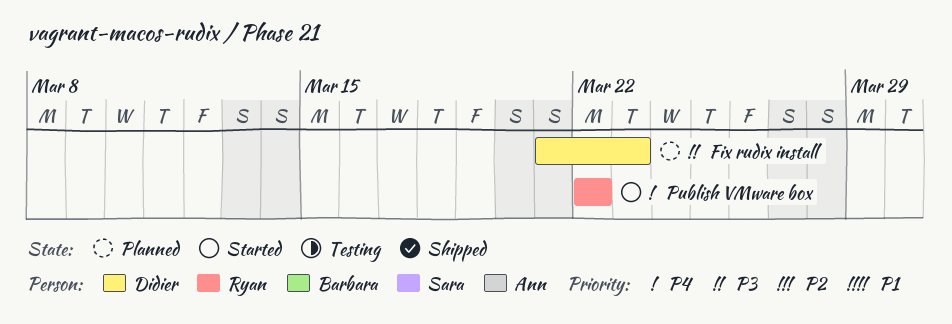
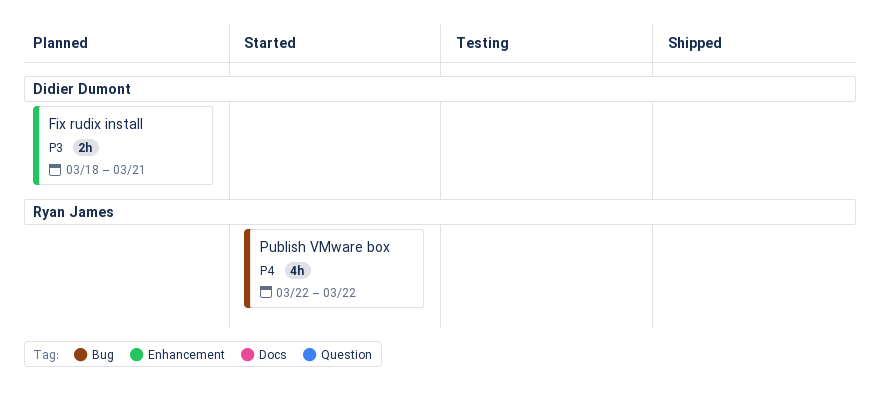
Fix rudix install, start: Mar 21 -> Mar 18
Fix rudix install, due: Mar 23 -> Mar 21

